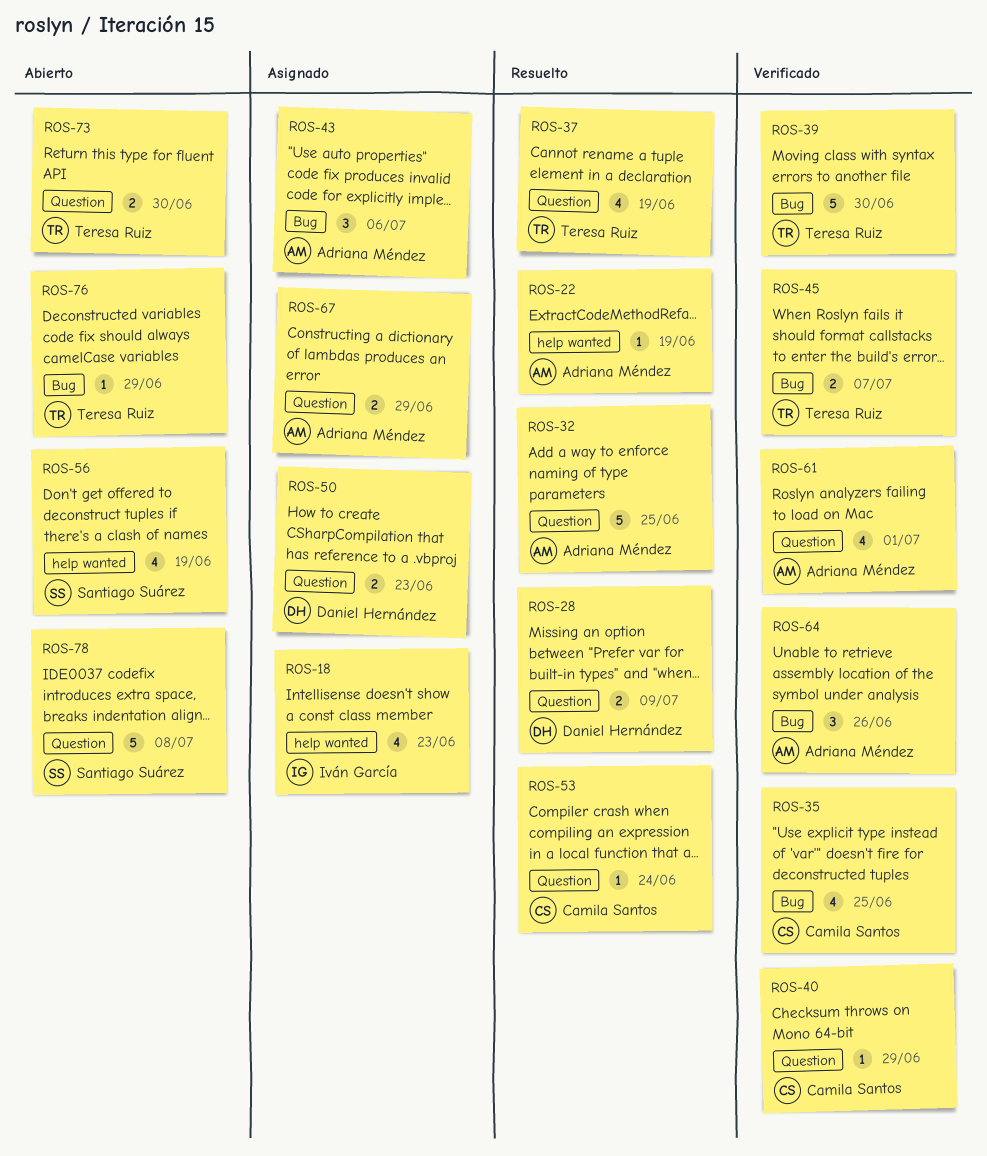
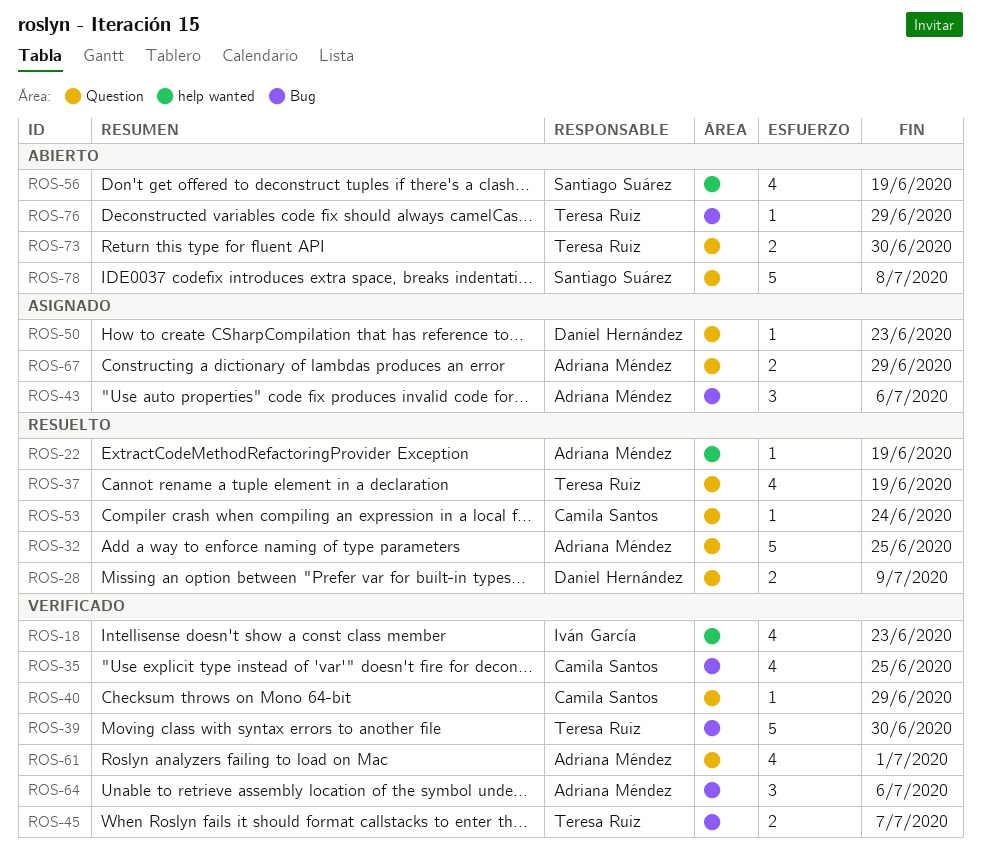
ROS-18, status: Asignado -> Verificado
ROS-50, estimate: 2 -> 1
ROS-64, due: Jun 26 -> Jul 6

